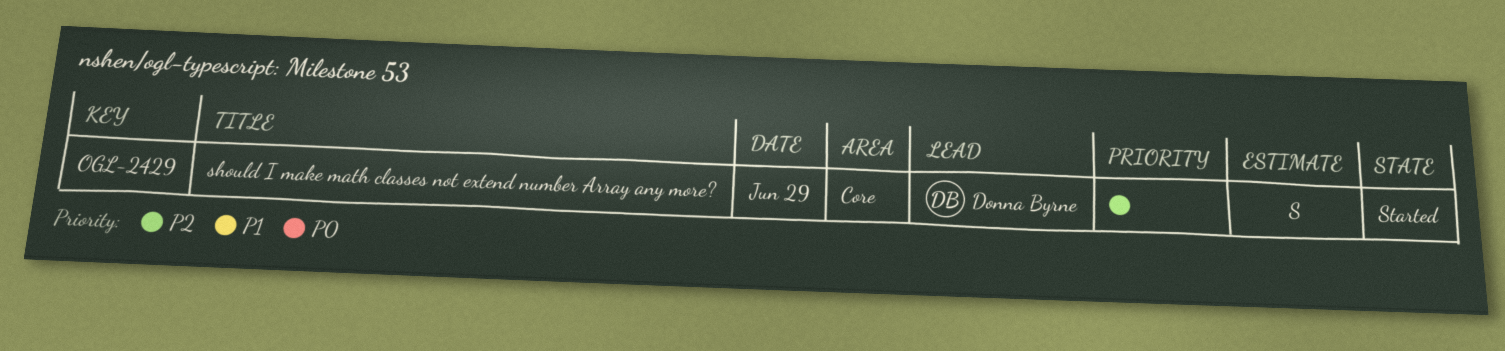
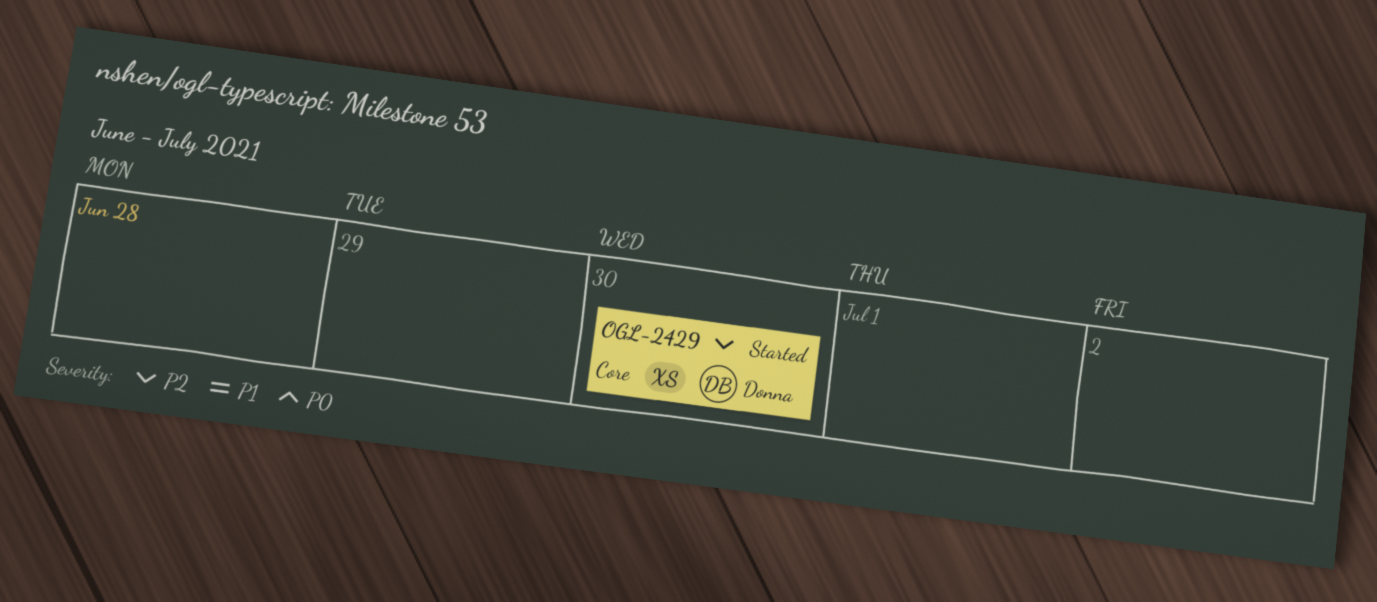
OGL-2429, estimate: S -> XS
OGL-2429, day: Jun 29 -> Jun 30

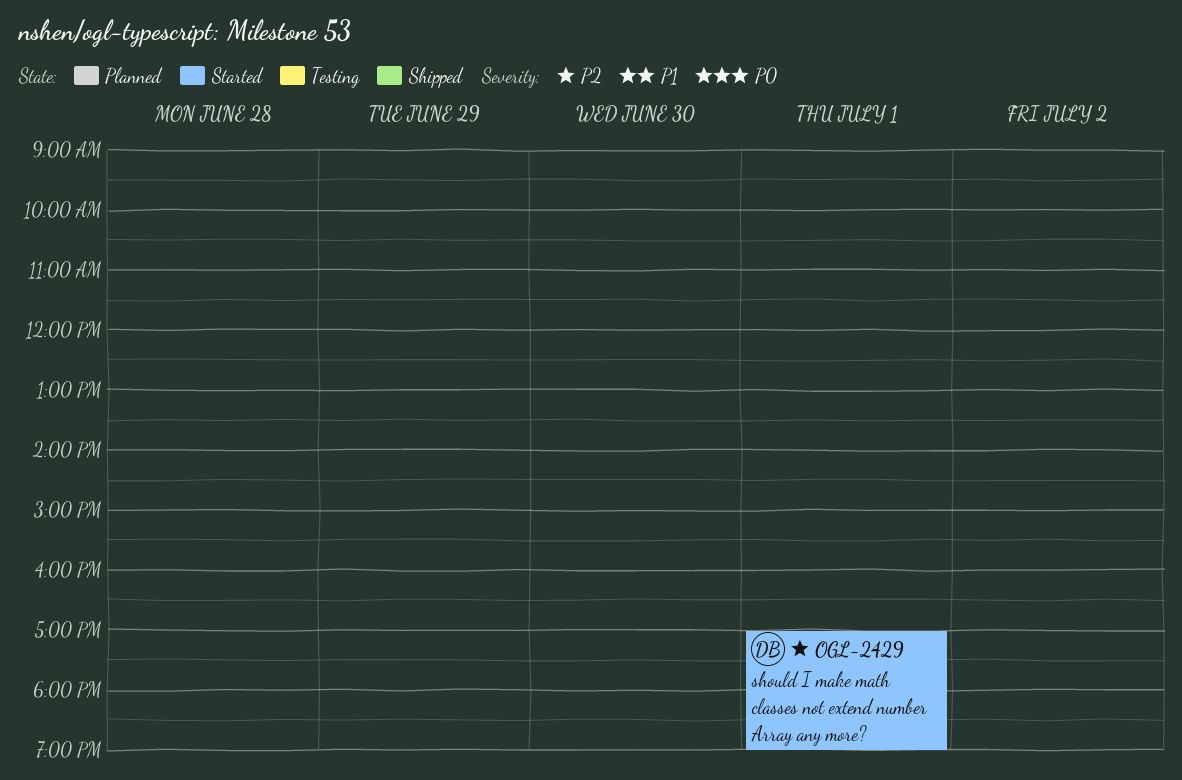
OGL-2429, day: Jun 30 -> Jul 1

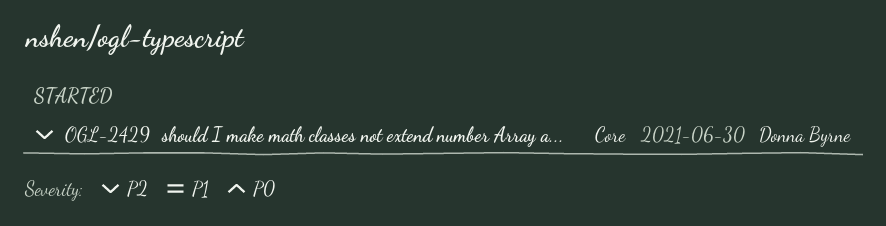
OGL-2429, day: Jul 1 -> Jun 30

